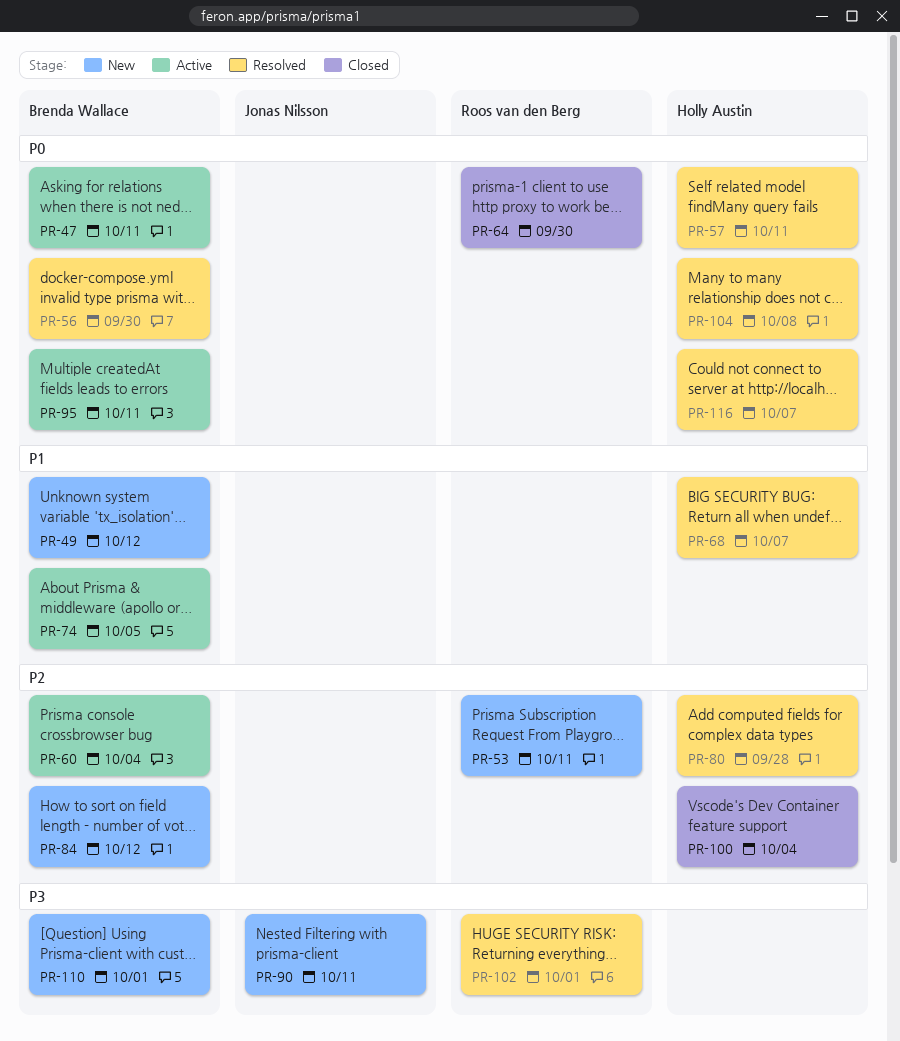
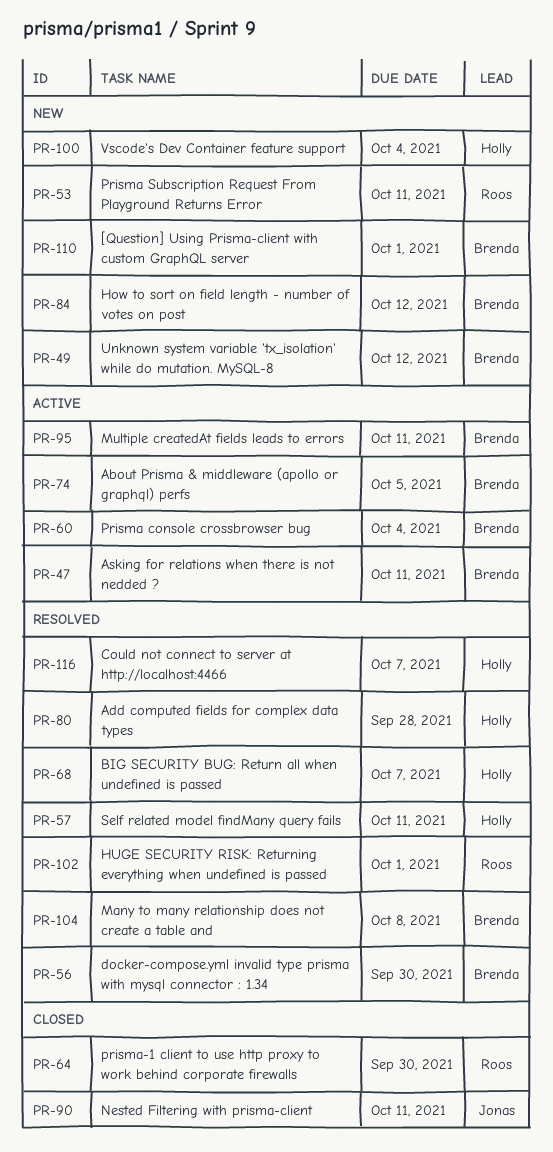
PR-90, status: New -> Closed
PR-100, status: Closed -> New
PR-104, owner: Holly Austin -> Brenda Wallace

